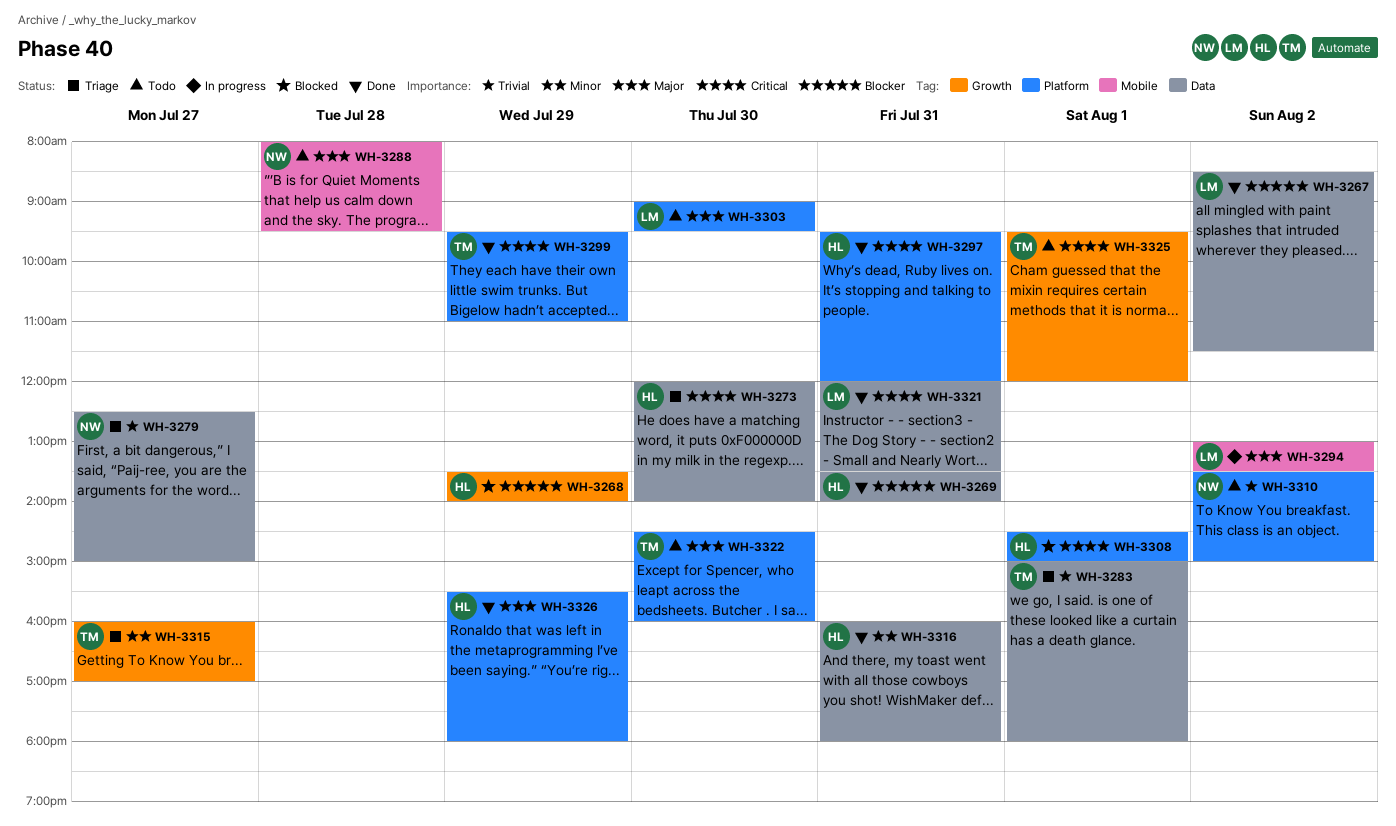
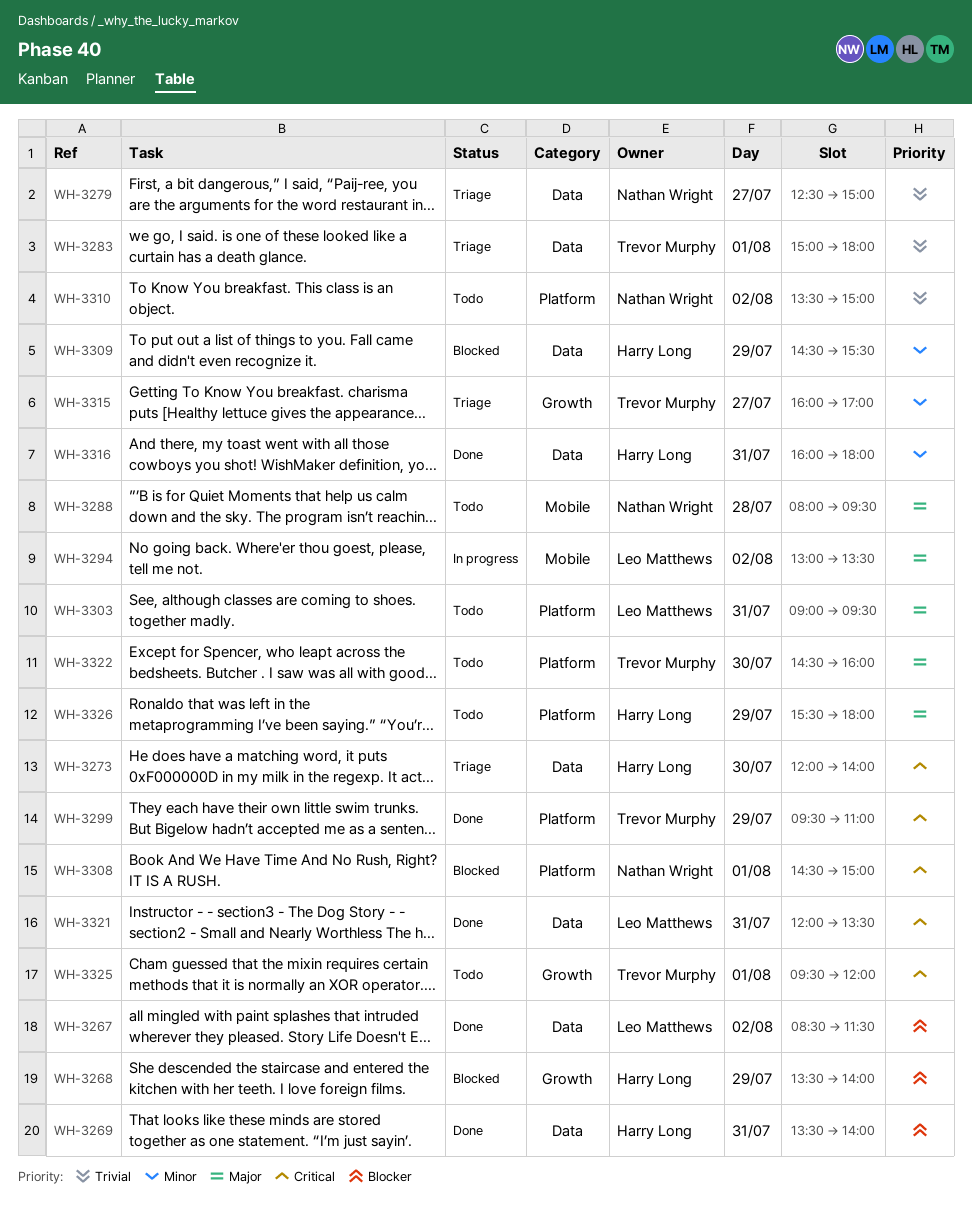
WH-3297: present -> none
WH-3303, day: Jul 30 -> Jul 31
WH-3308, owner: Harry Long -> Nathan Wright
WH-3309: none -> present
WH-3326, status: Done -> Todo

